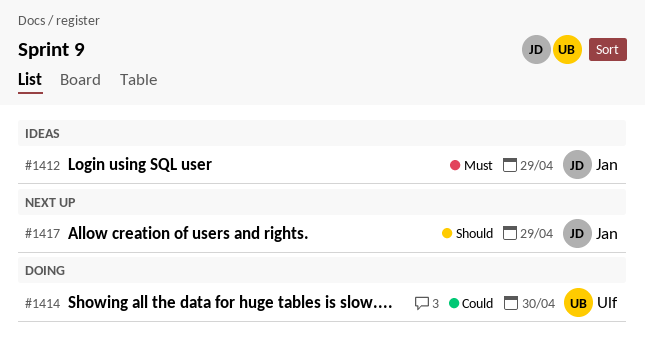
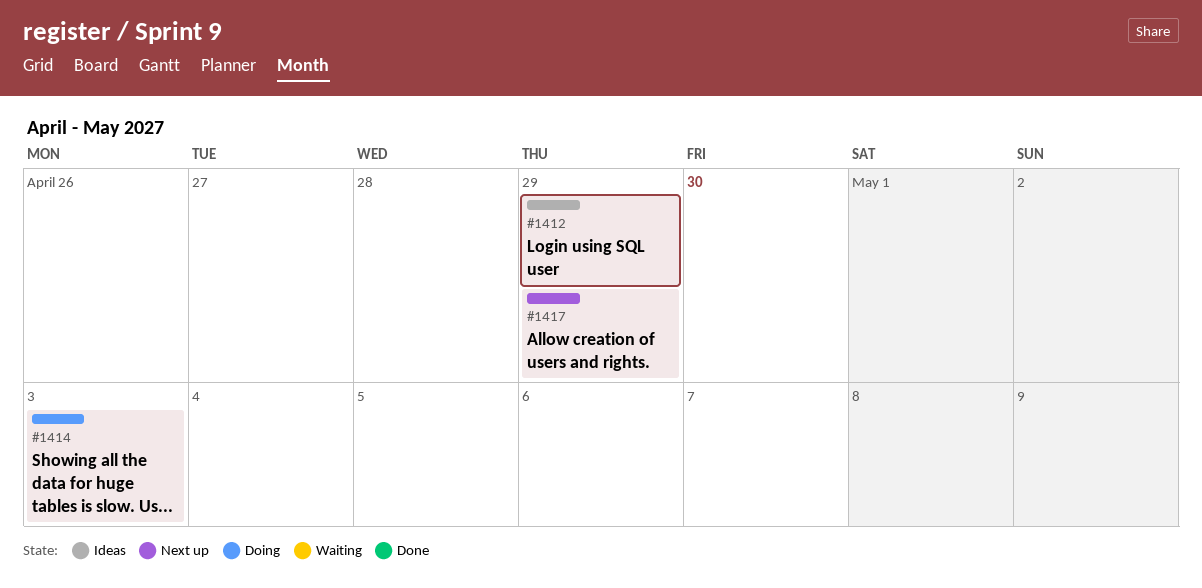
#1414, due: Apr 30 -> May 3

